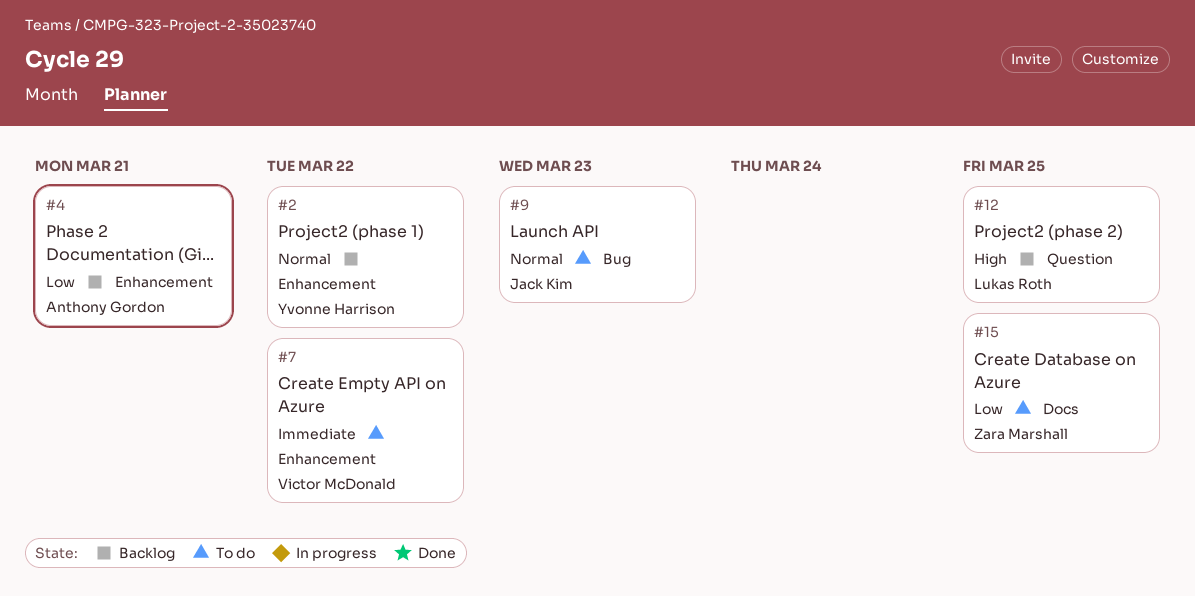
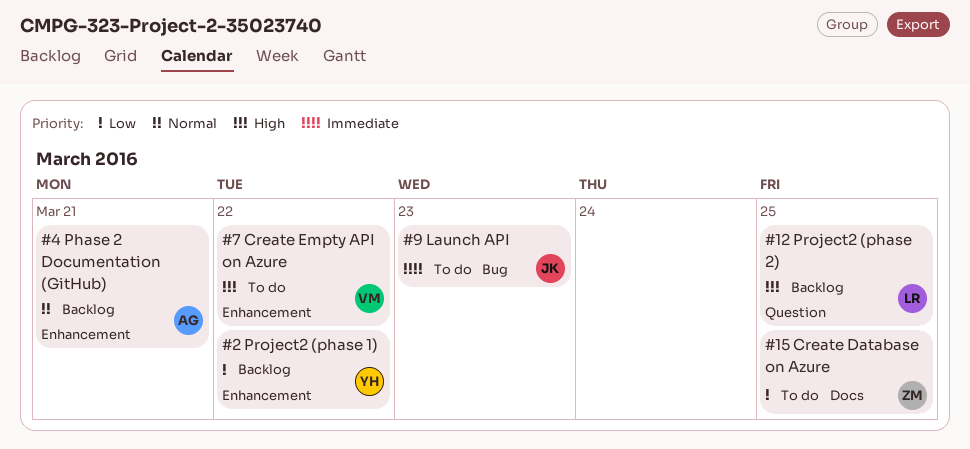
#2, priority: Normal -> Low
#4, priority: Low -> Normal
#7, priority: Immediate -> High
#9, priority: Normal -> Immediate

